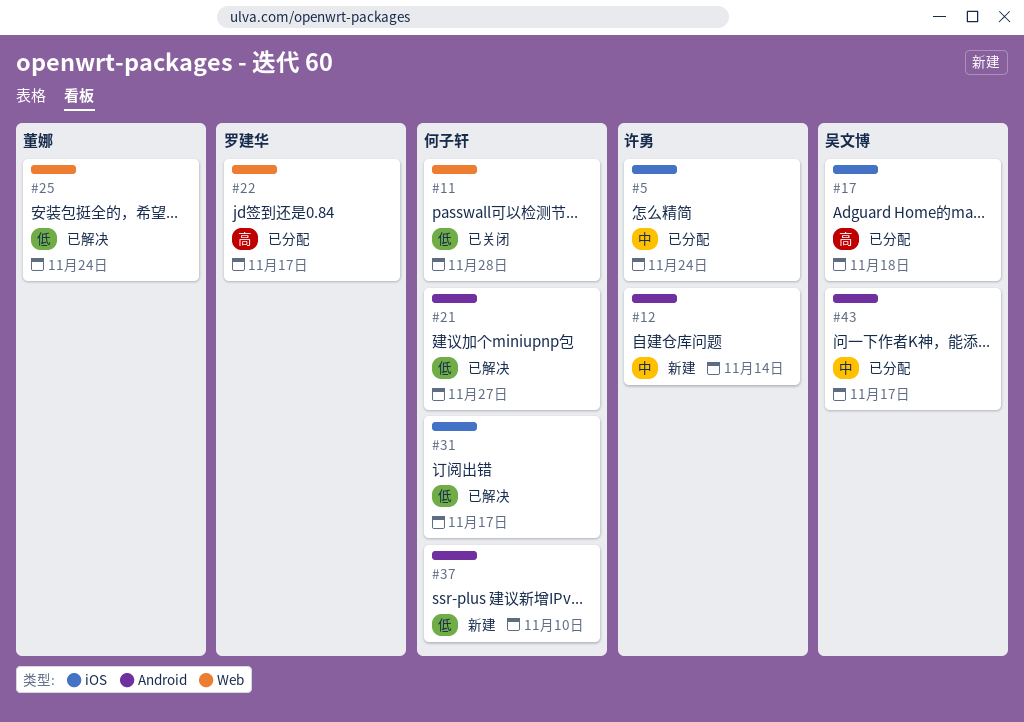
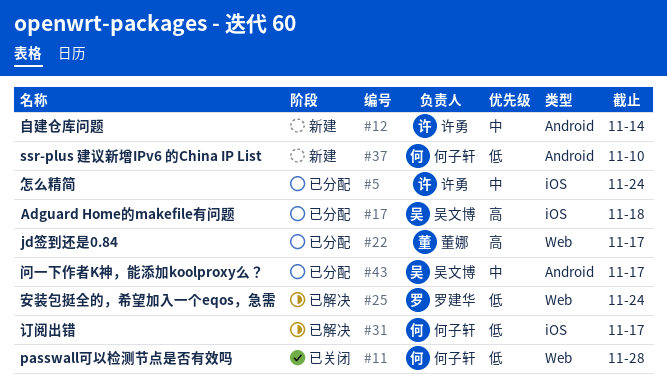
#21: present -> none
#22, owner: 罗建华 -> 董娜
#25, owner: 董娜 -> 罗建华

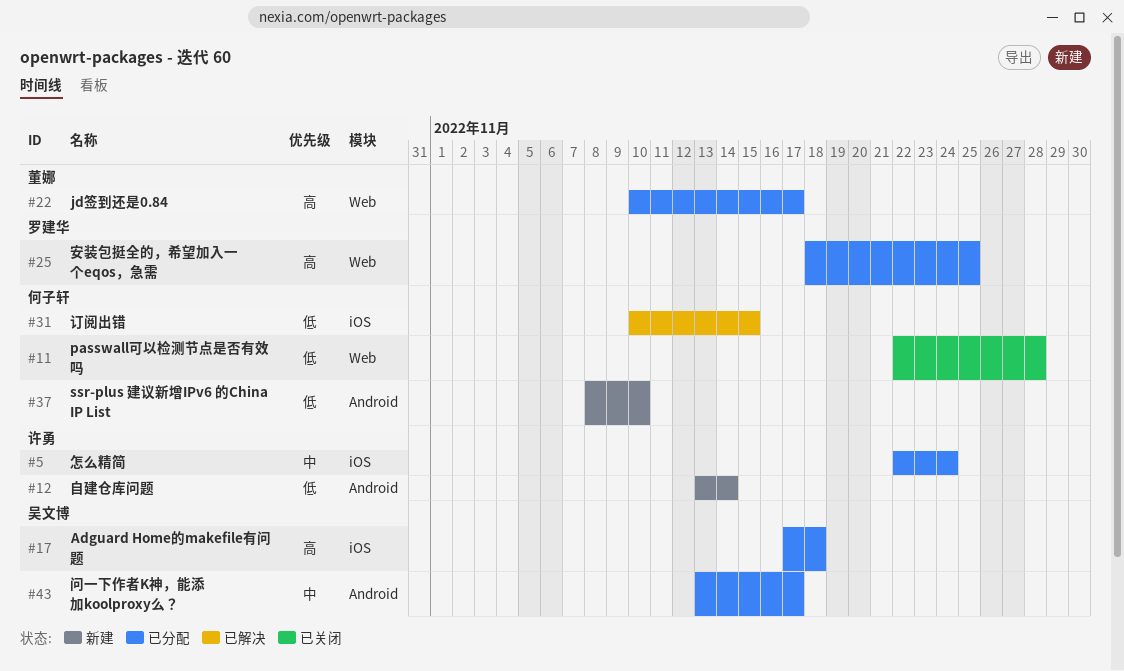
#12, priority: 中 -> 低
#25, status: 已解决 -> 已分配
#25, priority: 低 -> 高
#25, due: Nov 24 -> Nov 25
#31, due: Nov 17 -> Nov 15

